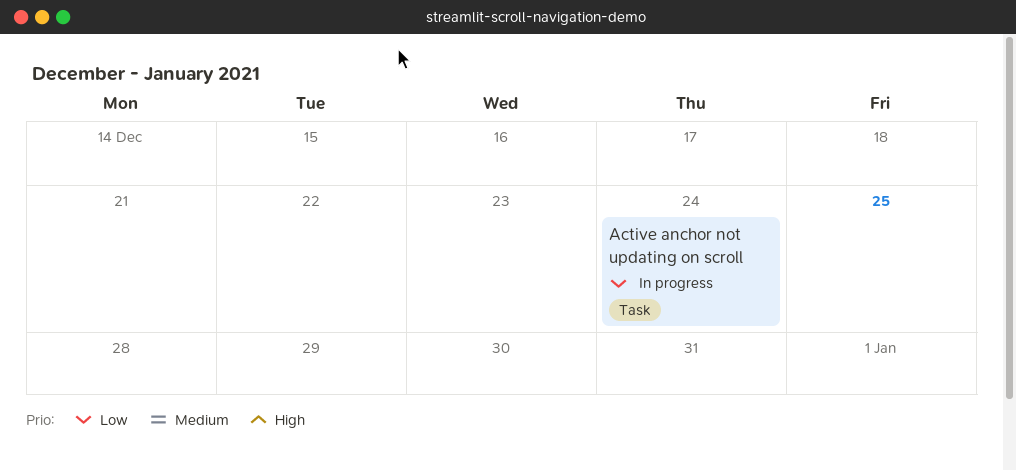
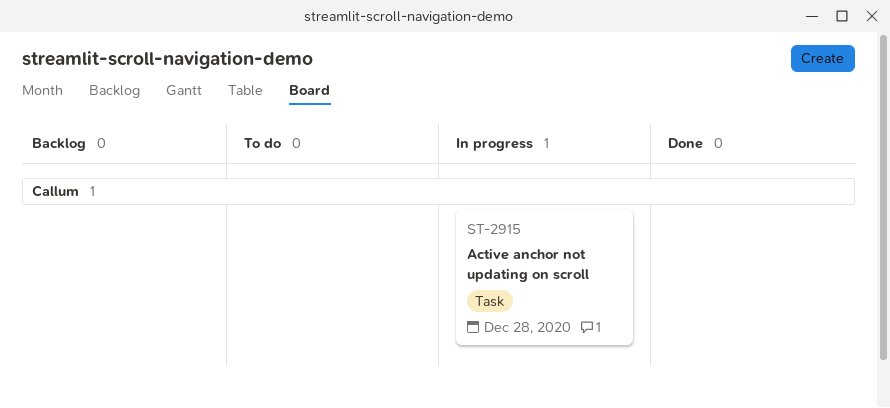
Active anchor not updating on scroll, due: Dec 24 -> Dec 28

